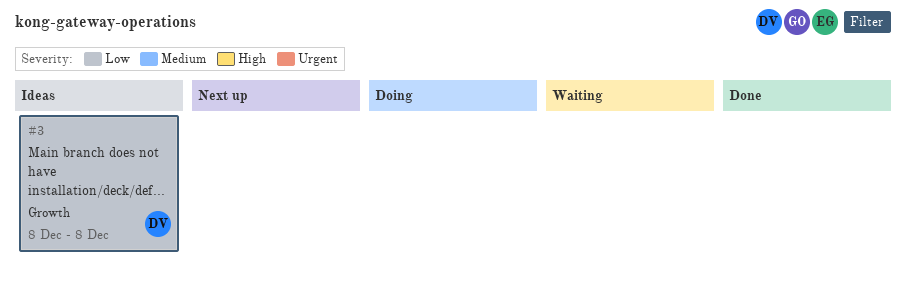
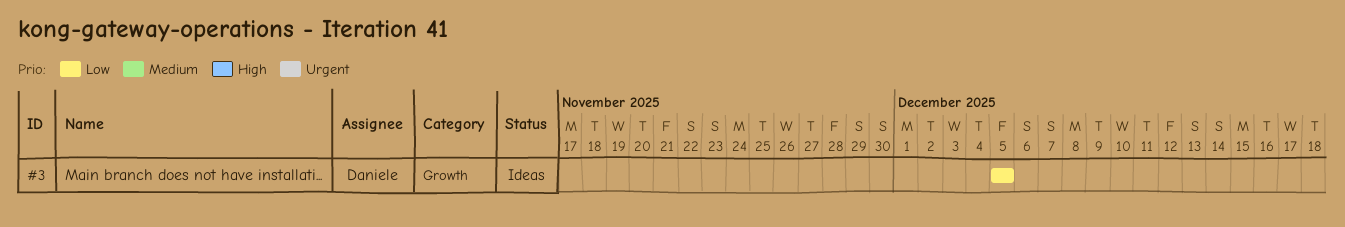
#3, start: Dec 8 -> Dec 5
#3, due: Dec 8 -> Dec 5

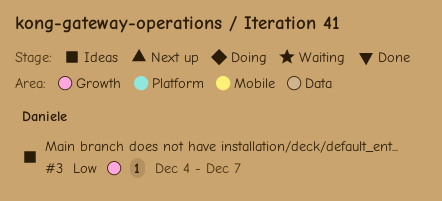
#3, start: Dec 5 -> Dec 4
#3, due: Dec 5 -> Dec 7

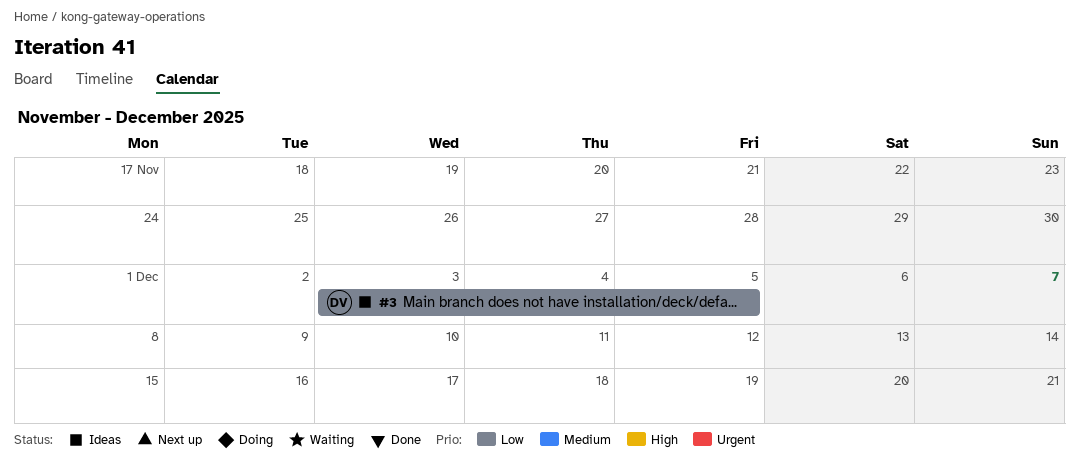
#3, start: Dec 4 -> Dec 3
#3, due: Dec 7 -> Dec 5

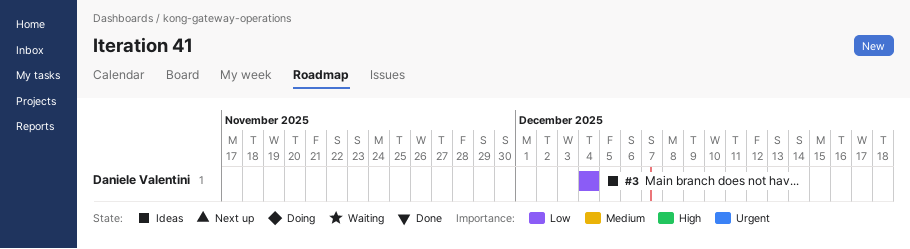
#3, start: Dec 3 -> Dec 4
#3, due: Dec 5 -> Dec 4

